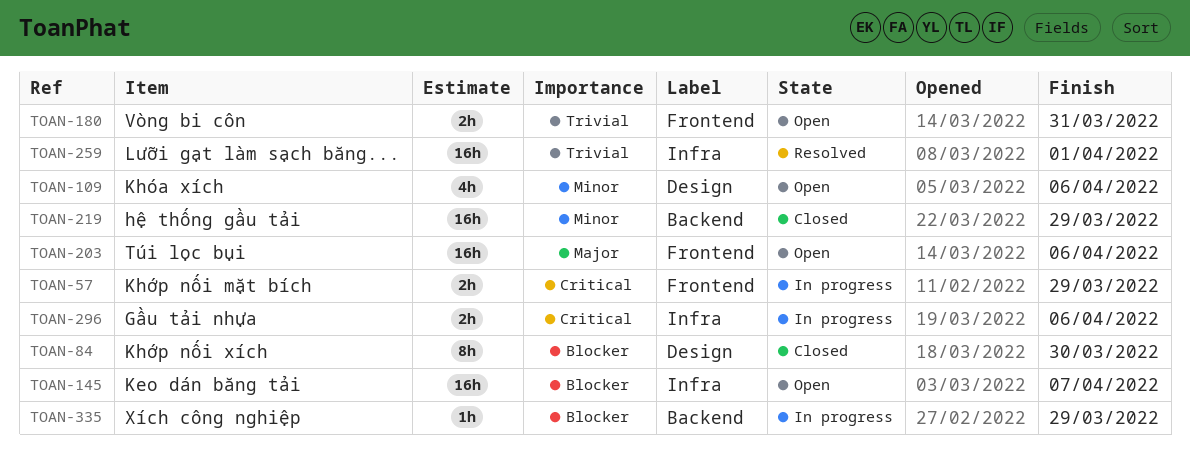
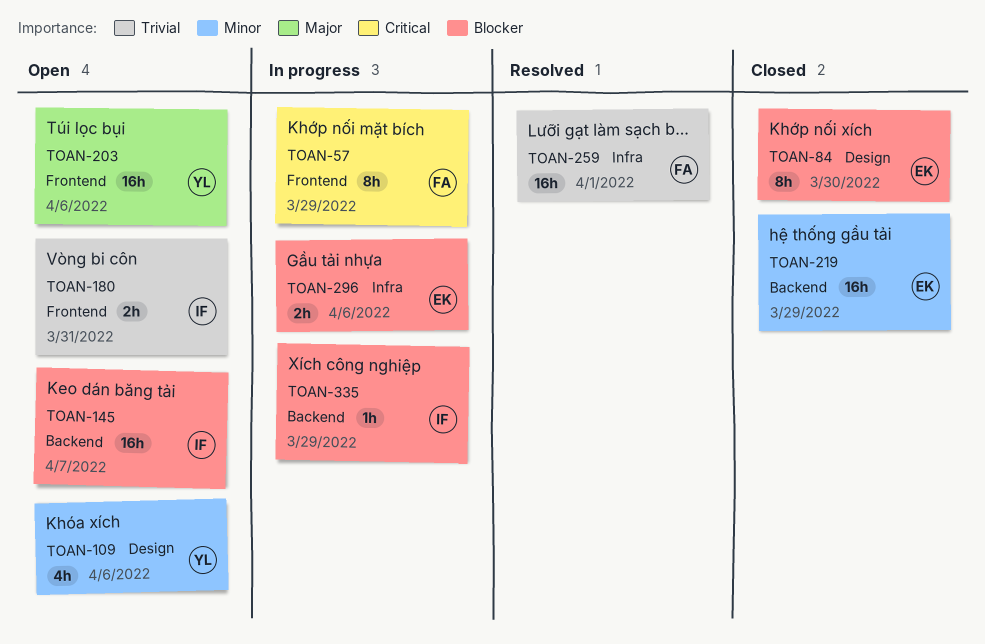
TOAN-57, estimate: 2h -> 8h
TOAN-145, label: Infra -> Backend
TOAN-296, priority: Critical -> Blocker

